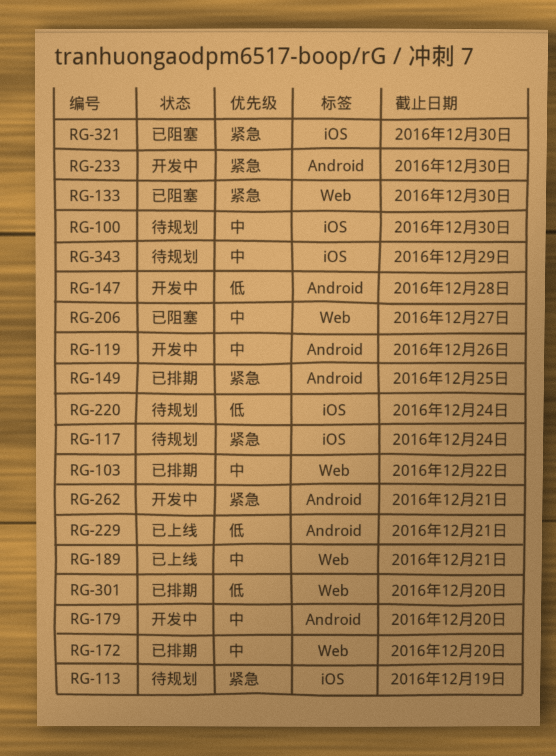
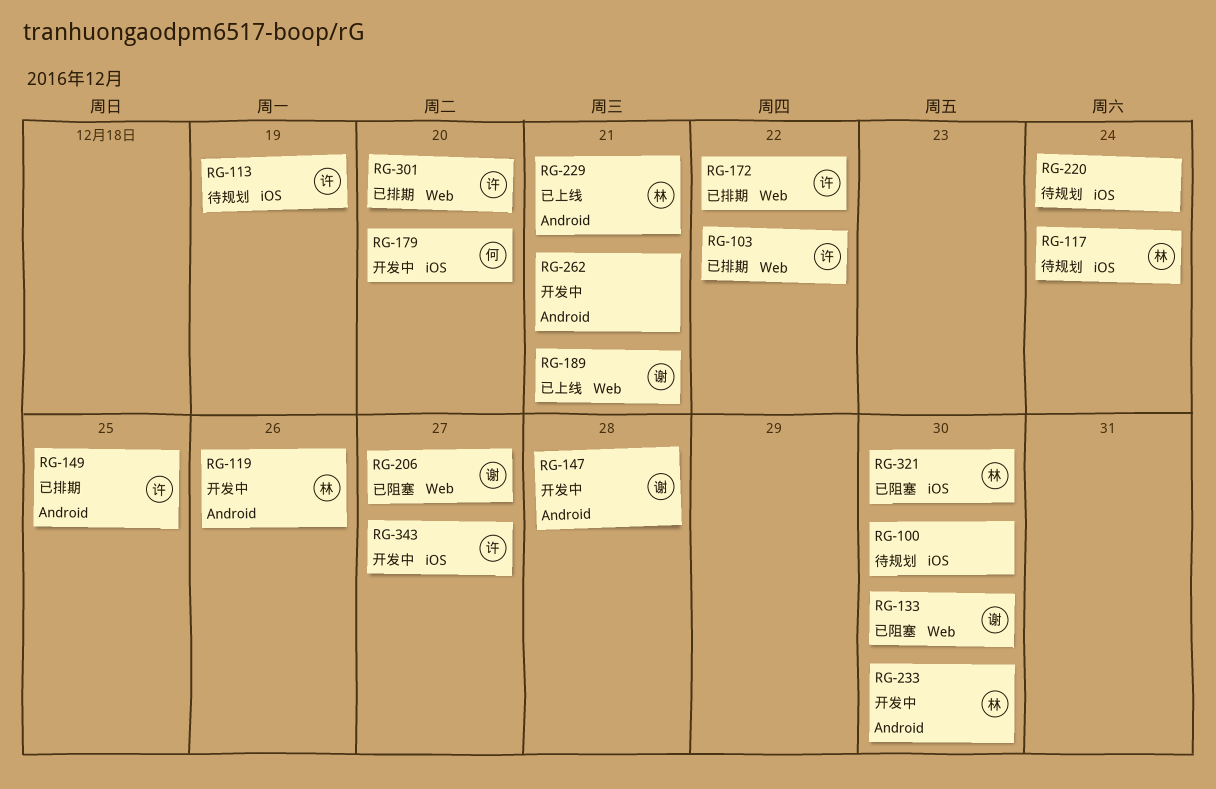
RG-172, due: Dec 20 -> Dec 22
RG-179, label: Android -> iOS
RG-343, status: 待规划 -> 开发中
RG-343, due: Dec 29 -> Dec 27

